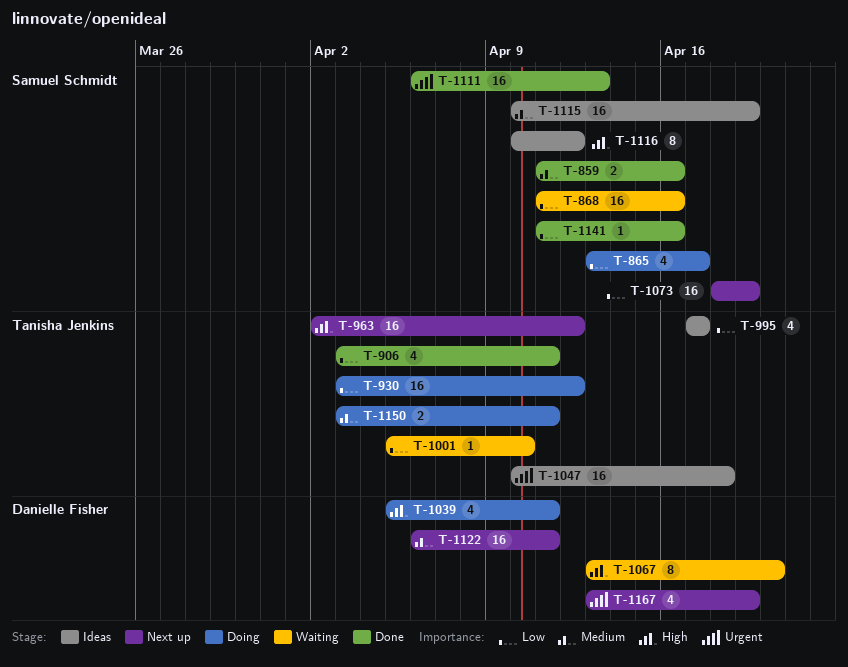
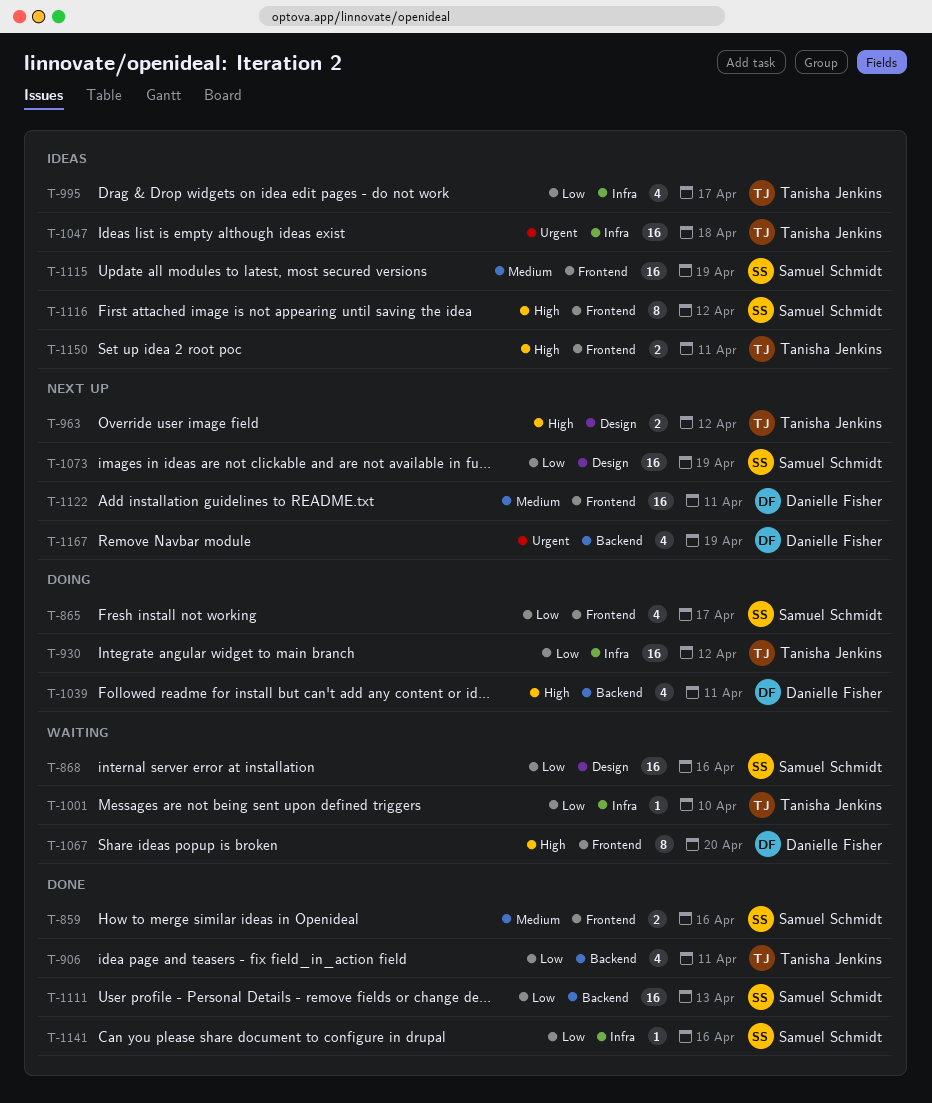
T-963, estimate: 16 -> 2
T-1111, priority: Urgent -> Low
T-1150, status: Doing -> Ideas
T-1150, priority: Medium -> High

